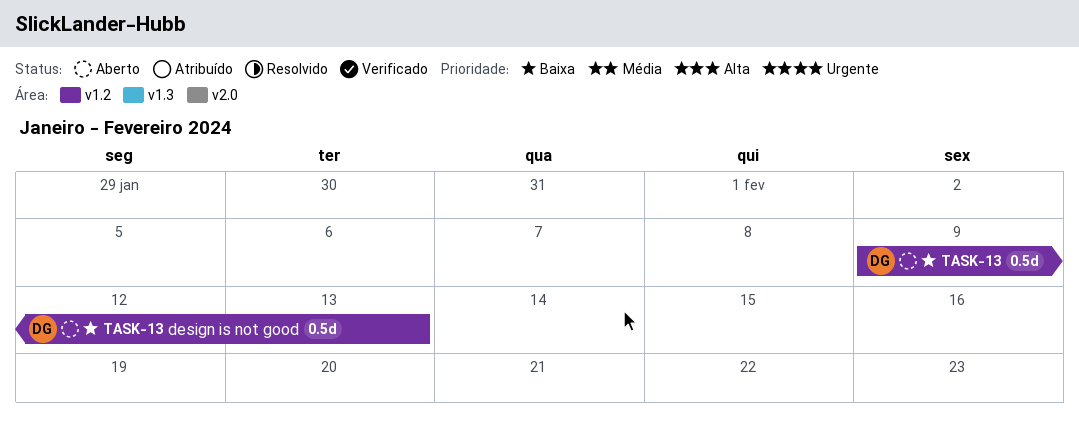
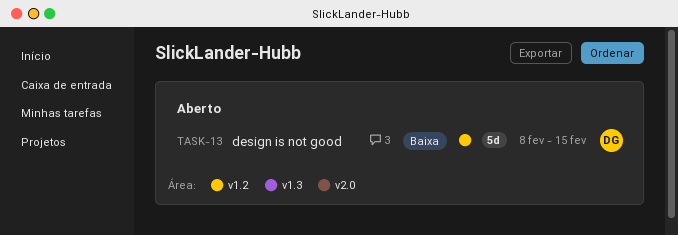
TASK-13, estimate: 0.5d -> 5d
TASK-13, start: Feb 9 -> Feb 8
TASK-13, due: Feb 13 -> Feb 15

